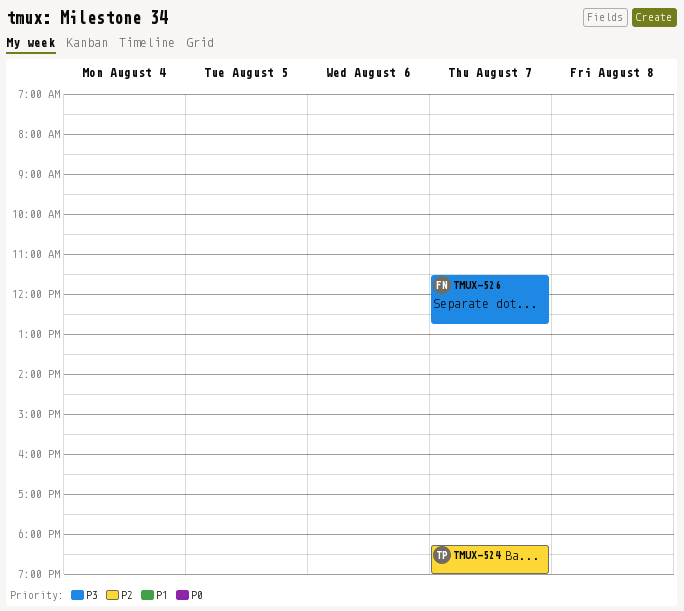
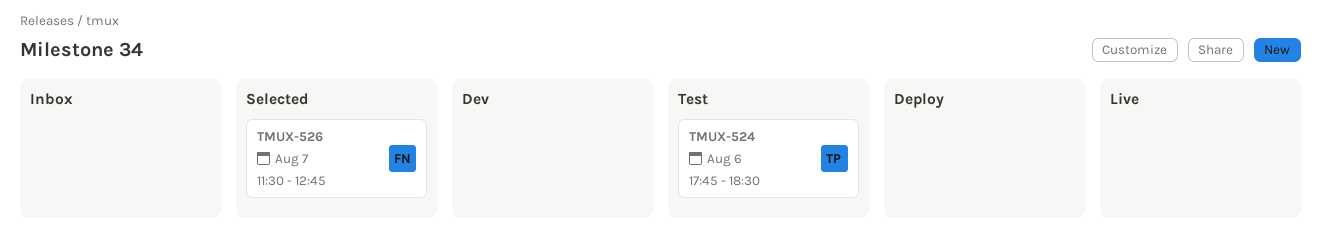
TMUX-524, day: Aug 7 -> Aug 6
TMUX-524, begins: 18:15 -> 17:45
TMUX-524, ends: 19:00 -> 18:30

